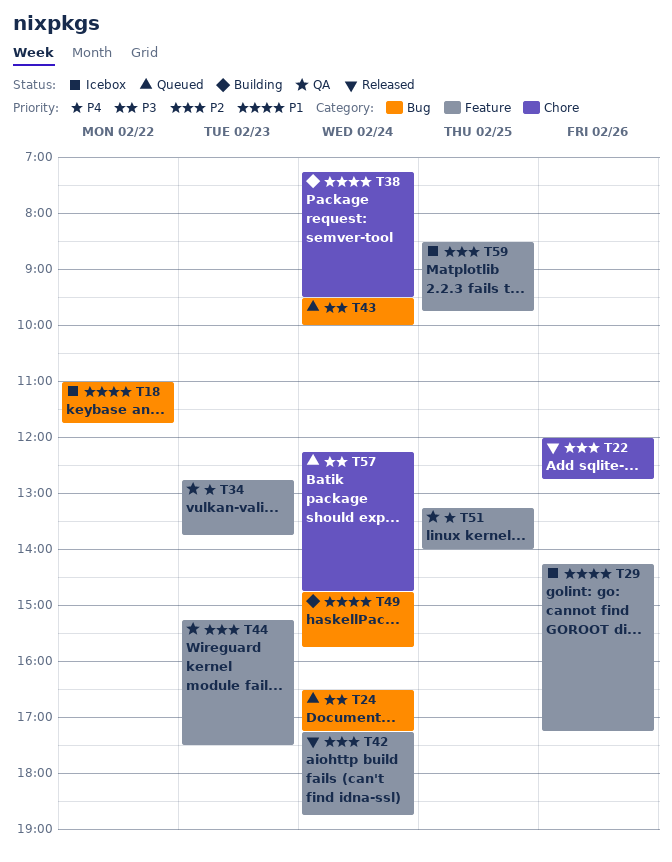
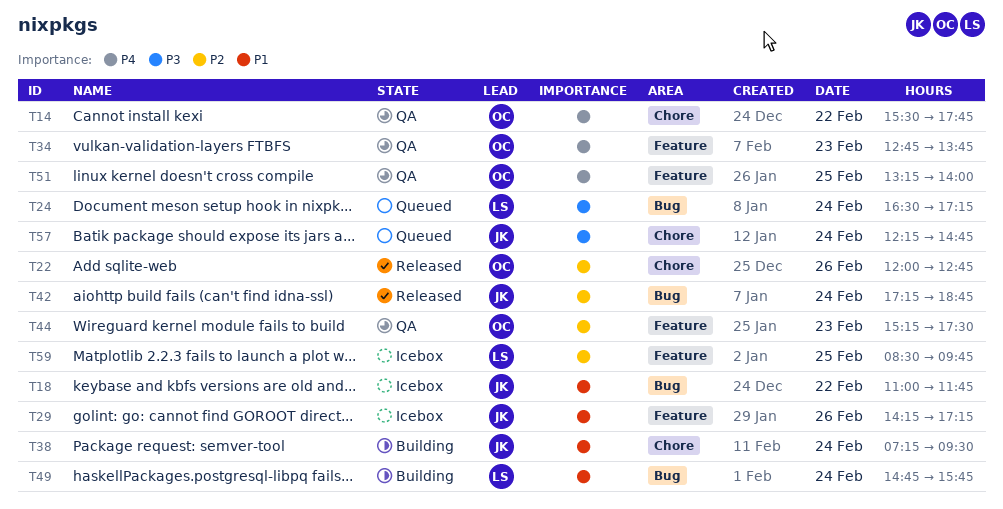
T14: none -> present
T42, label: Feature -> Bug
T43: present -> none

